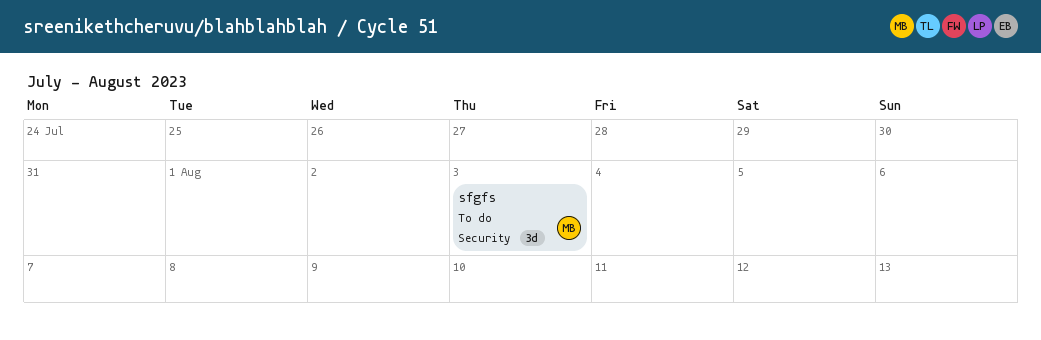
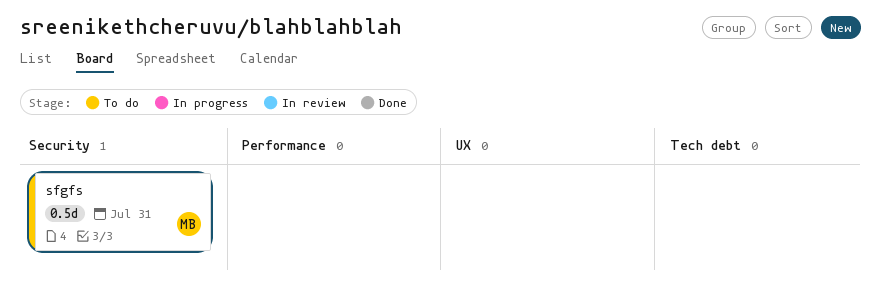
sfgfs, estimate: 3d -> 0.5d
sfgfs, due: Aug 3 -> Jul 31

